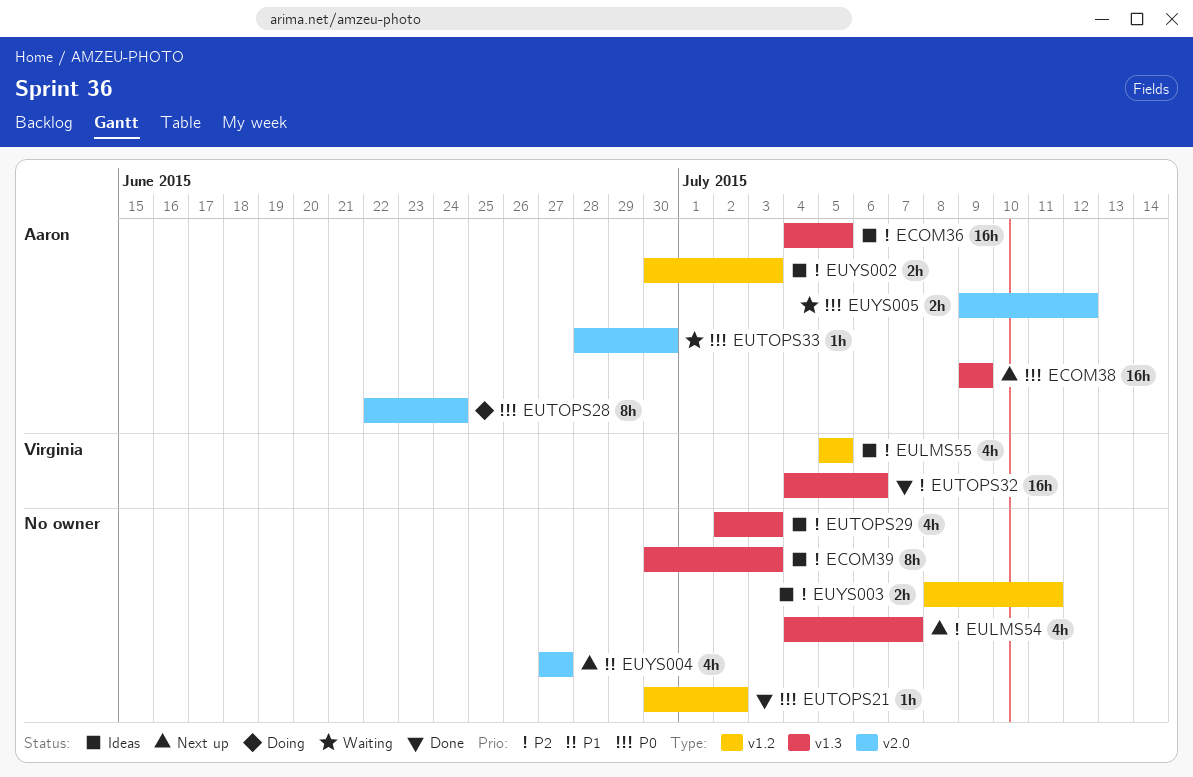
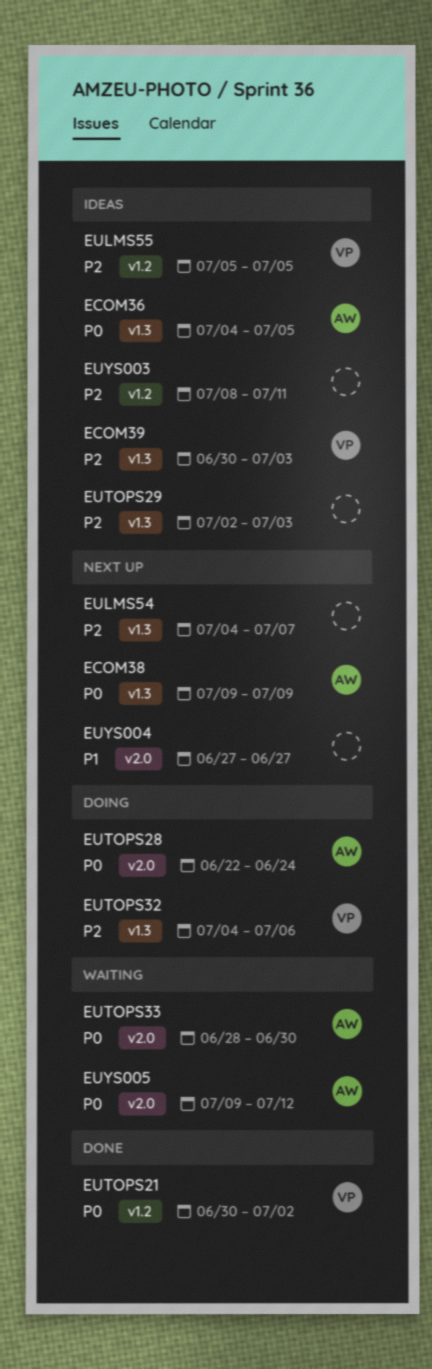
ECOM36, priority: P2 -> P0
ECOM39, owner: none -> Virginia
EUTOPS21, owner: none -> Virginia
EUTOPS32, status: Done -> Doing
EUYS002: present -> none

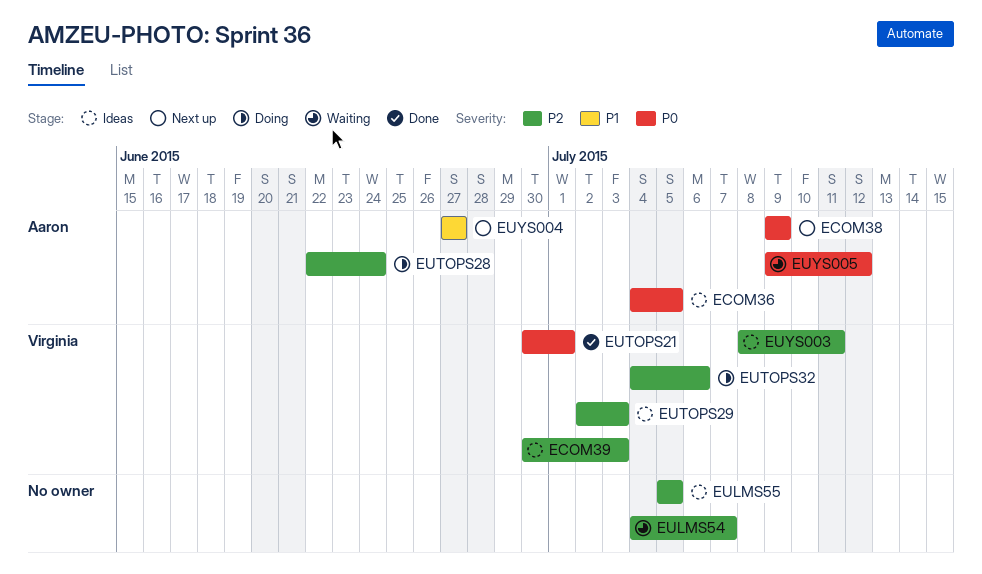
EULMS54, status: Next up -> Waiting
EULMS55, owner: Virginia -> none
EUTOPS21, due: Jul 2 -> Jul 1
EUTOPS28, priority: P0 -> P2
EUTOPS29, owner: none -> Virginia
EUTOPS33: present -> none
EUYS003, owner: none -> Virginia
EUYS004, owner: none -> Aaron

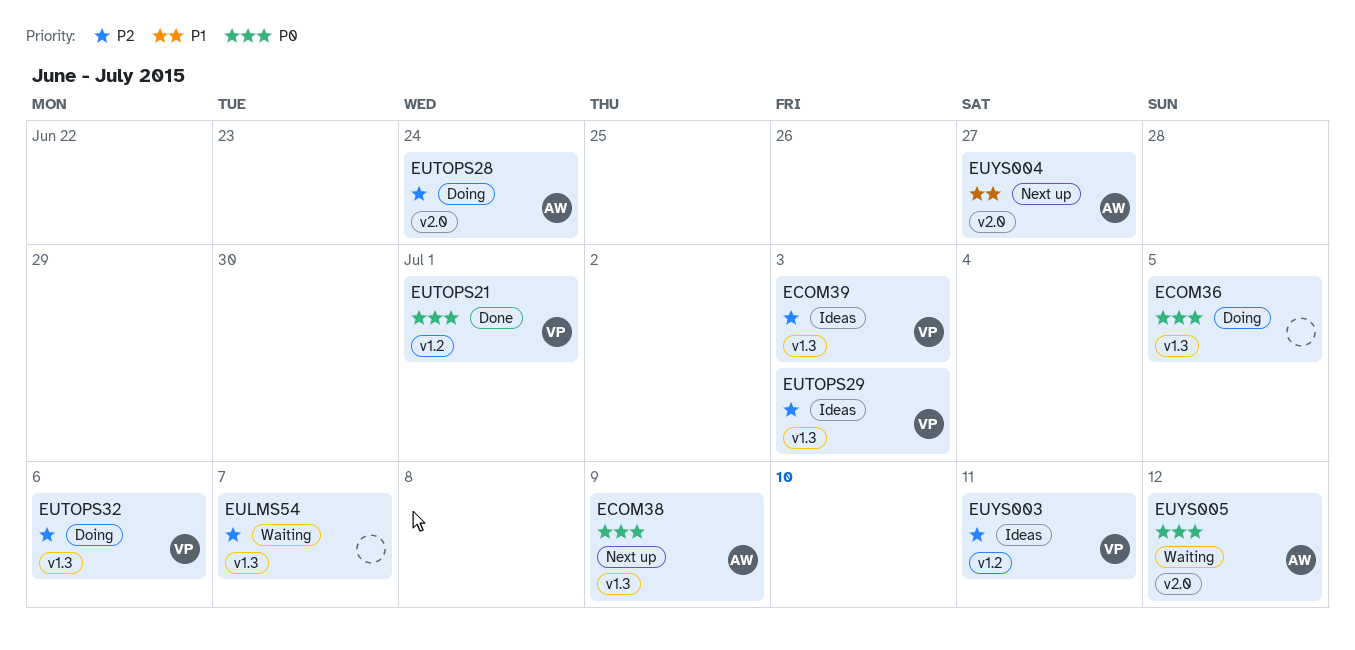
ECOM36, status: Ideas -> Doing
ECOM36, owner: Aaron -> none
EULMS55: present -> none

